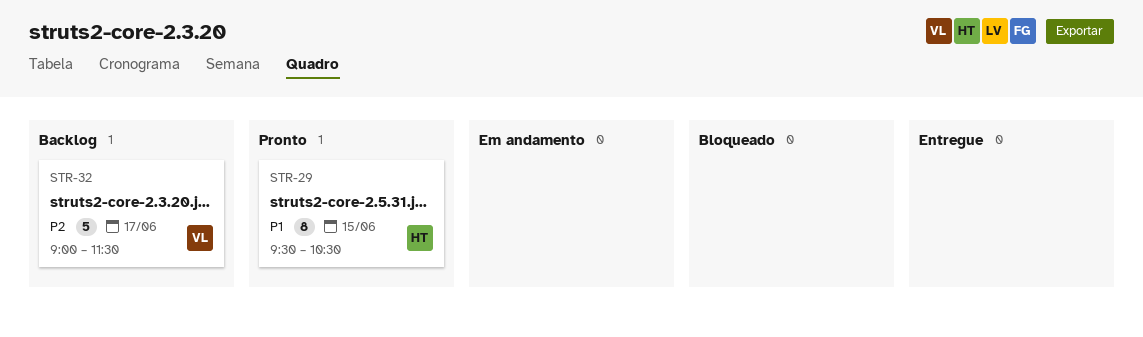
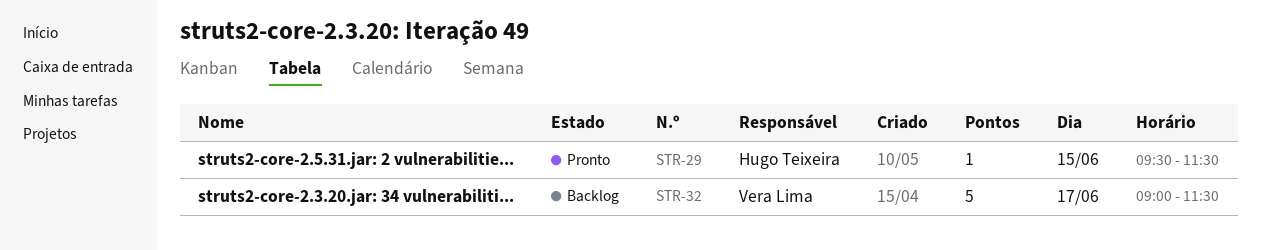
STR-29, estimate: 8 -> 1
STR-29, ends: 10:30 -> 11:30

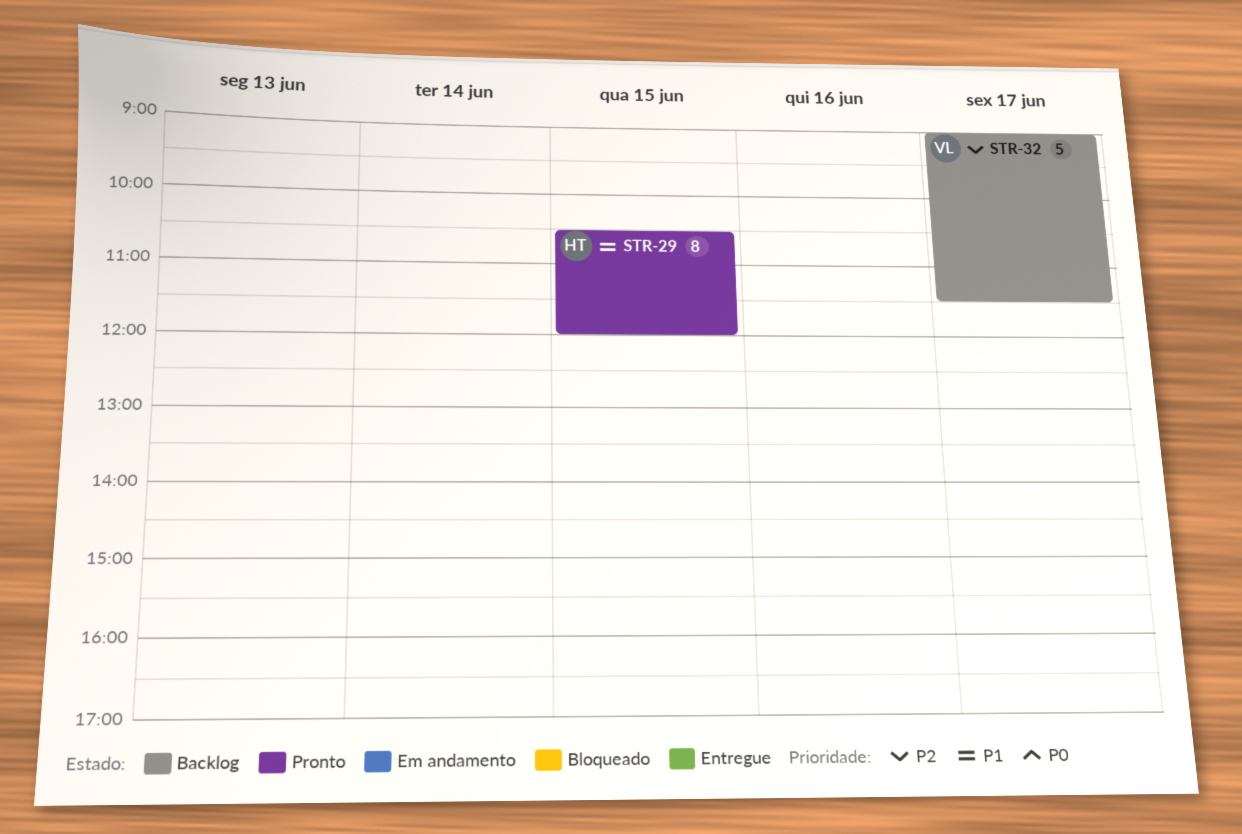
STR-29, estimate: 1 -> 8
STR-29, begins: 09:30 -> 10:30
STR-29, ends: 11:30 -> 12:00

